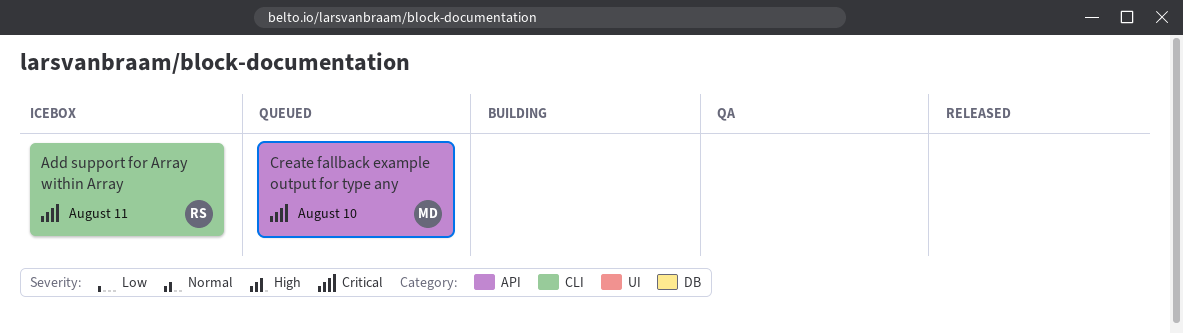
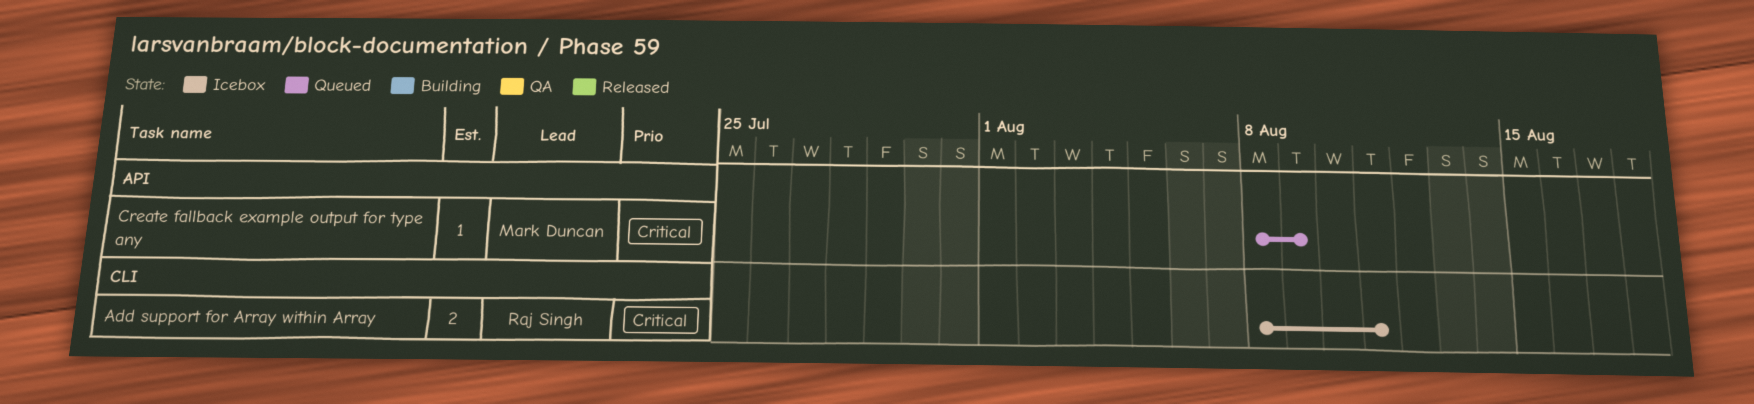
Create fallback example output for type any, due: Aug 10 -> Aug 9

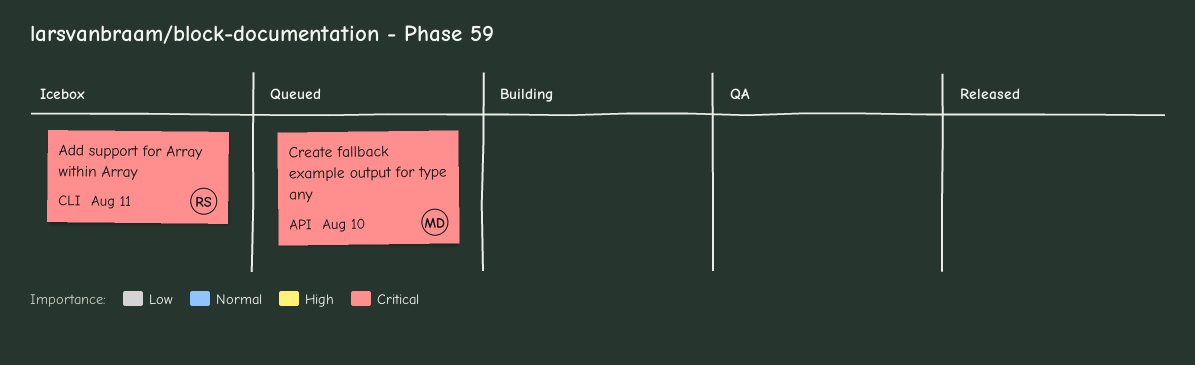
Create fallback example output for type any, due: Aug 9 -> Aug 10

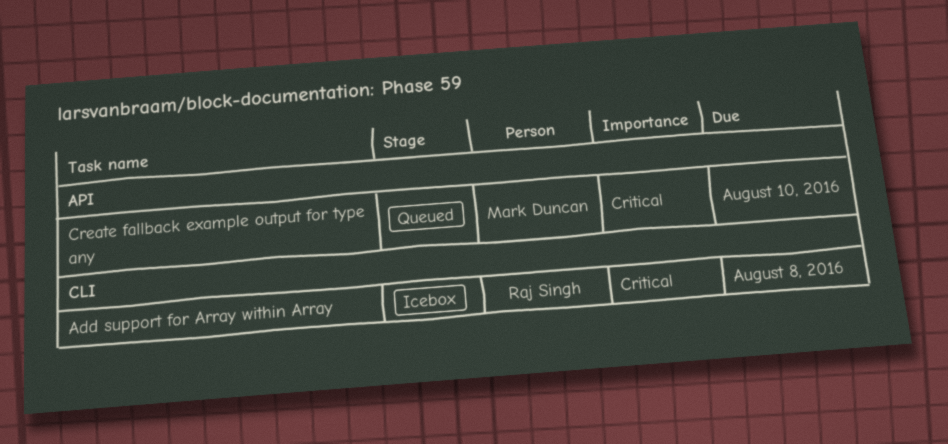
Add support for Array within Array, due: Aug 11 -> Aug 8

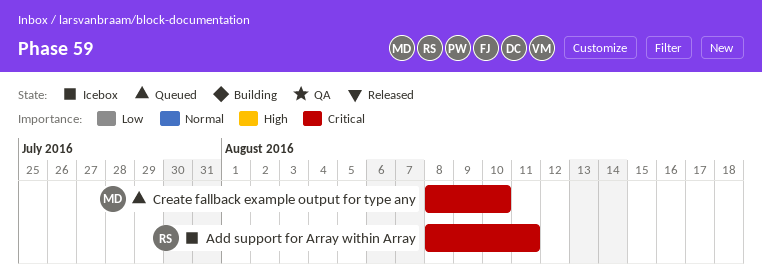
Add support for Array within Array, due: Aug 8 -> Aug 11

